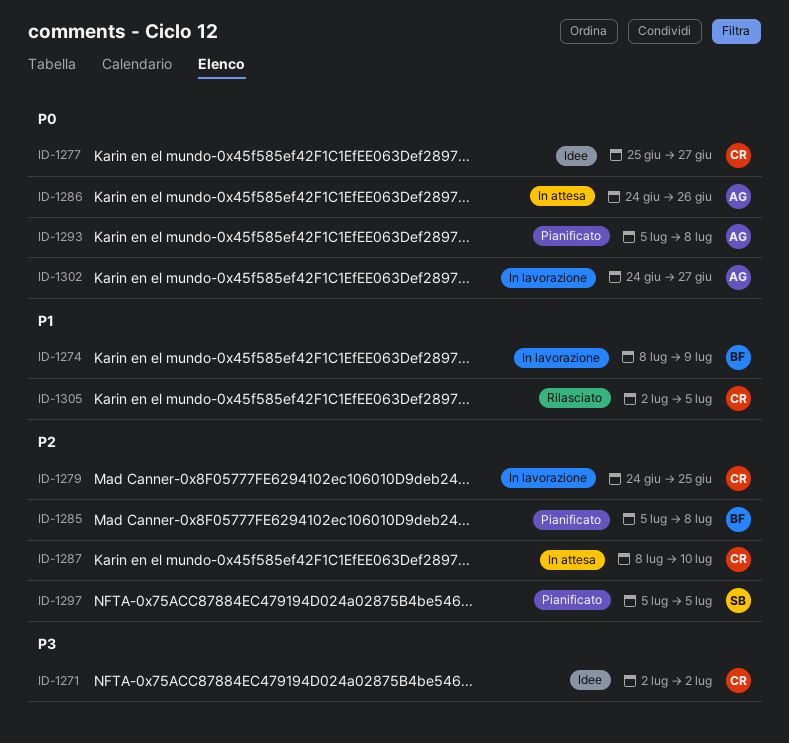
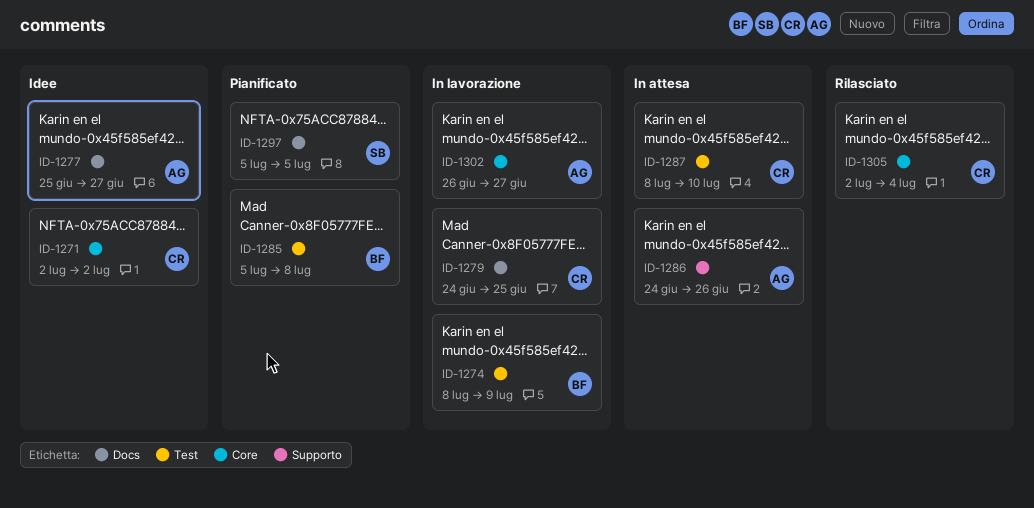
ID-1277, owner: CR -> AG
ID-1293: present -> none
ID-1302, start: Jun 24 -> Jun 26
ID-1305, due: Jul 5 -> Jul 4

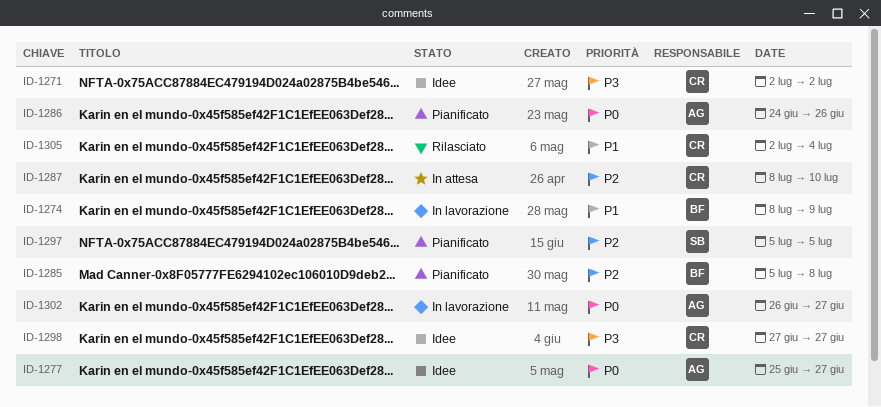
ID-1279: present -> none
ID-1286, status: In attesa -> Pianificato
ID-1298: none -> present

